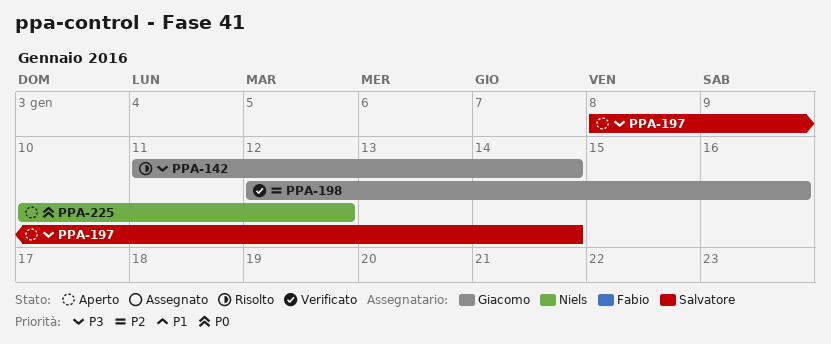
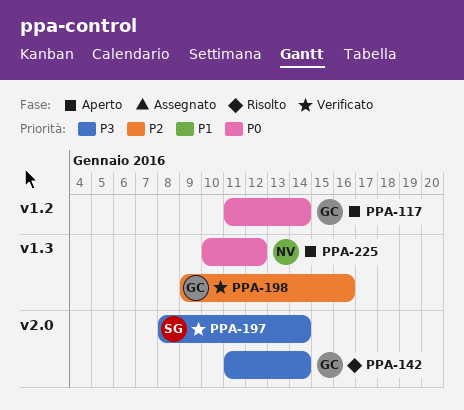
PPA-117: none -> present
PPA-197, status: Aperto -> Verificato
PPA-198, start: Jan 12 -> Jan 9

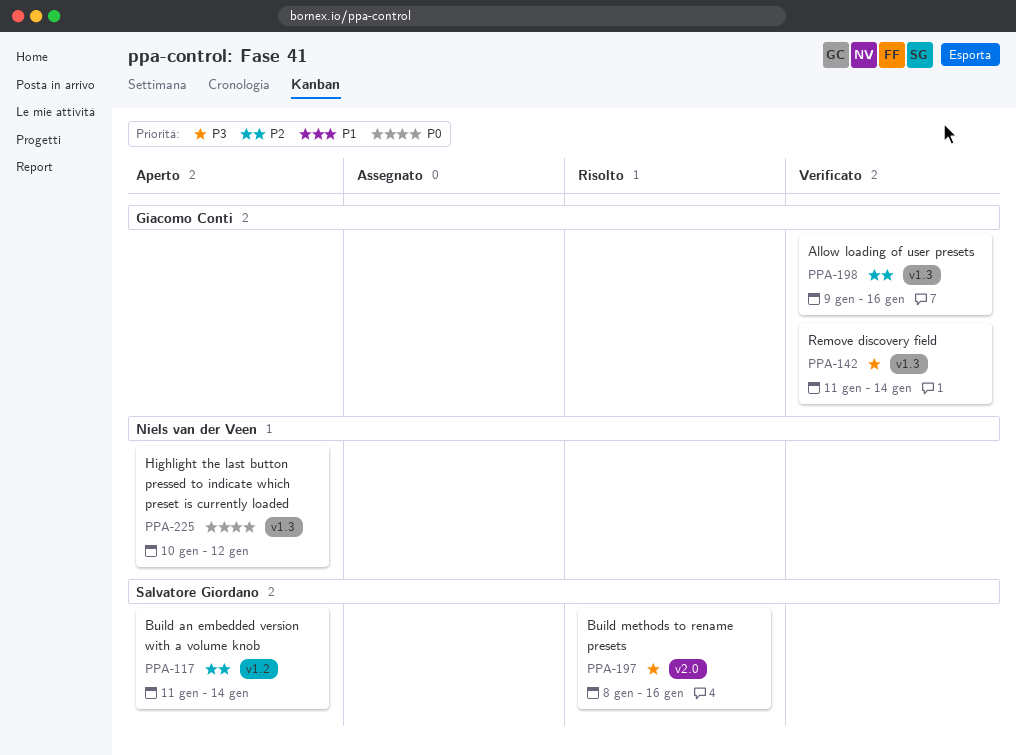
PPA-117, owner: Giacomo Conti -> Salvatore Giordano
PPA-117, priority: P0 -> P2
PPA-142, status: Risolto -> Verificato
PPA-142, label: v2.0 -> v1.3
PPA-197, status: Verificato -> Risolto
PPA-197, due: Jan 14 -> Jan 16

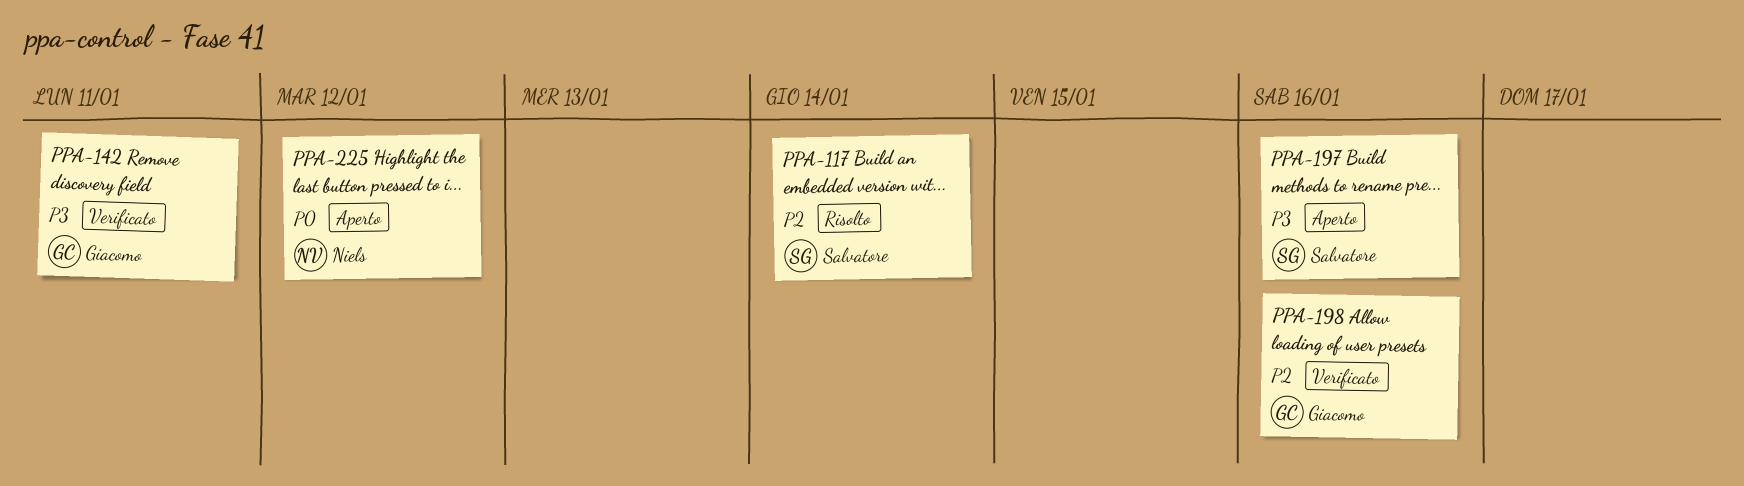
PPA-117, status: Aperto -> Risolto
PPA-142, due: Jan 14 -> Jan 11
PPA-197, status: Risolto -> Aperto

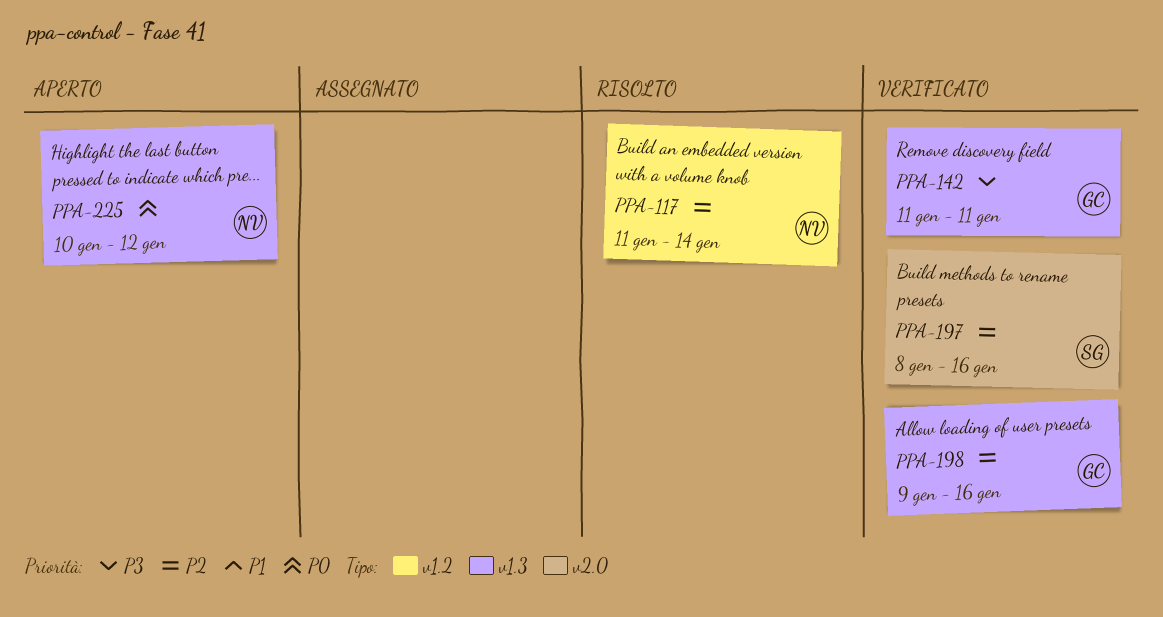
PPA-117, owner: Salvatore -> Niels
PPA-197, status: Aperto -> Verificato
PPA-197, priority: P3 -> P2

